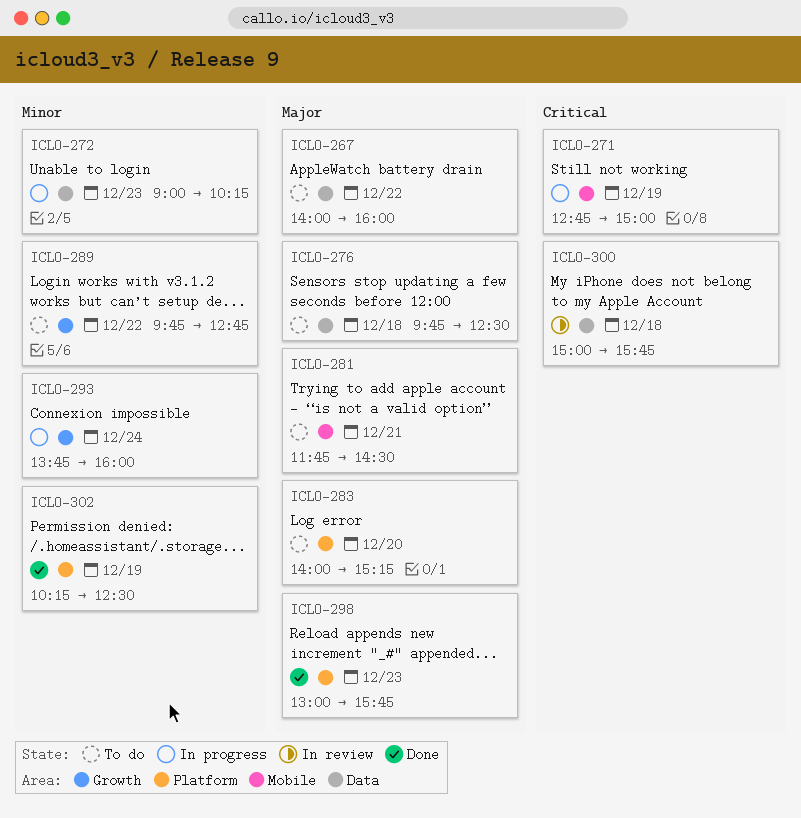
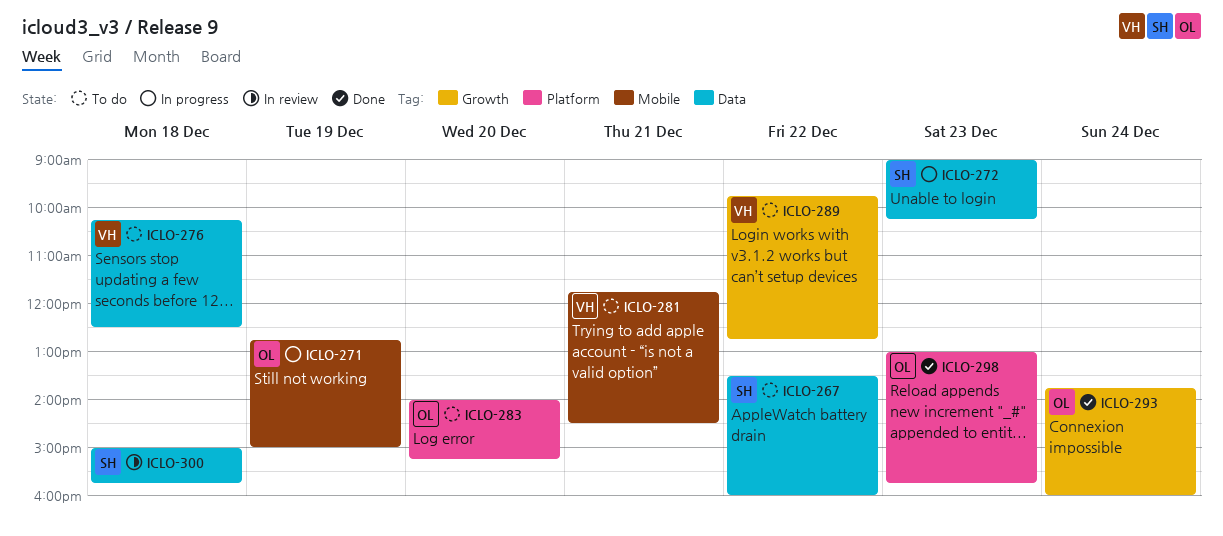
ICLO-267, begins: 14:00 -> 13:30
ICLO-276, begins: 09:45 -> 10:15
ICLO-293, status: In progress -> Done
ICLO-302: present -> none

